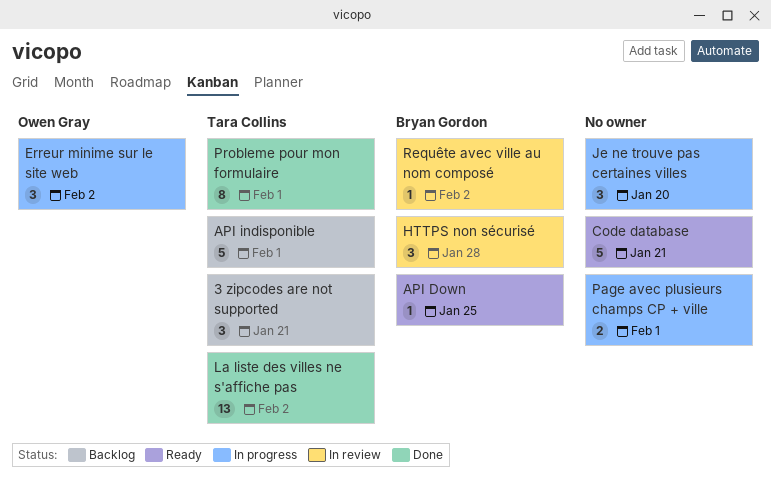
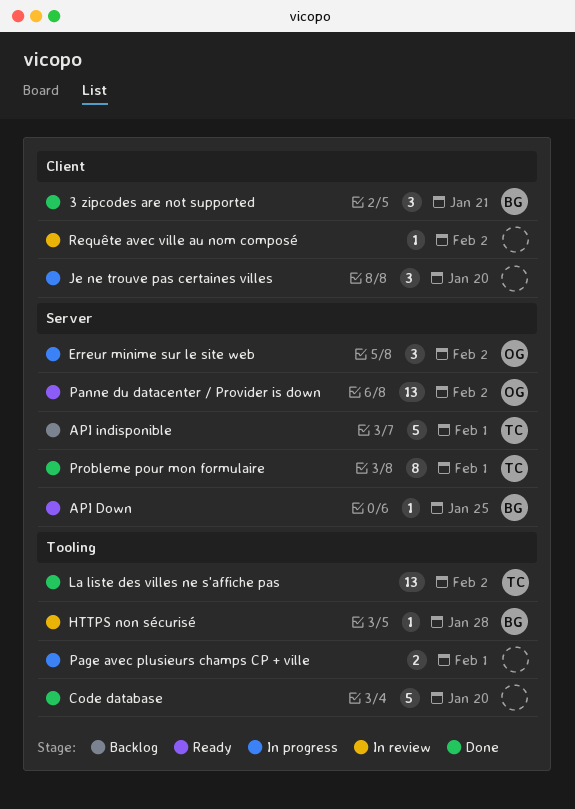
3 zipcodes are not supported, status: Backlog -> Done
3 zipcodes are not supported, owner: Tara Collins -> Bryan Gordon
Code database, status: Ready -> Done
Code database, due: Jan 21 -> Jan 20
HTTPS non sécurisé, estimate: 3 -> 1
Panne du datacenter / Provider is down: none -> present
Requête avec ville au nom composé, owner: Bryan Gordon -> none

